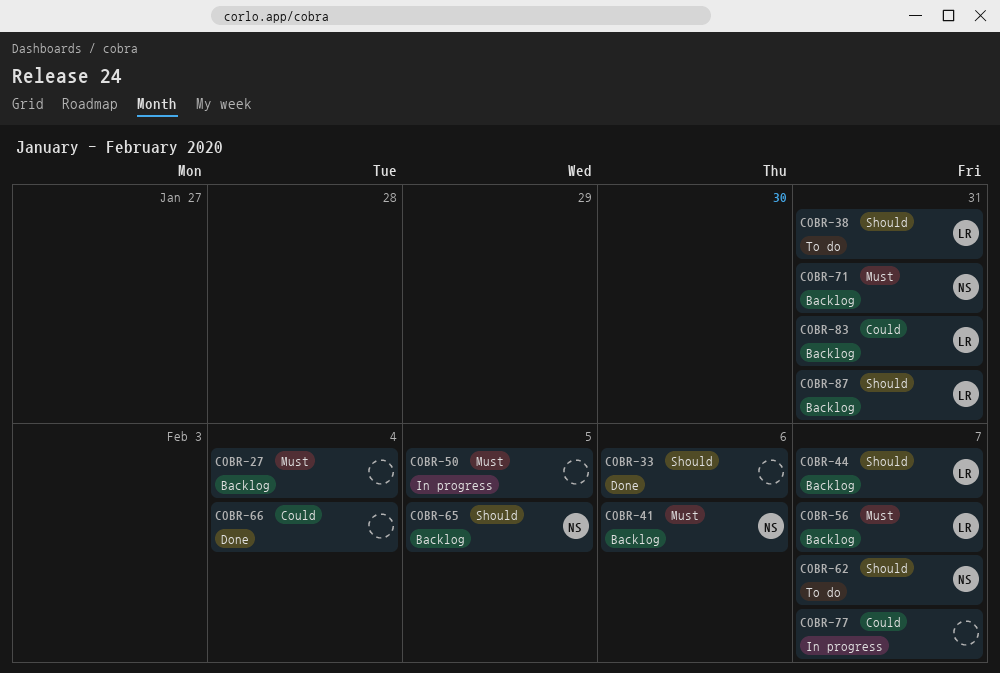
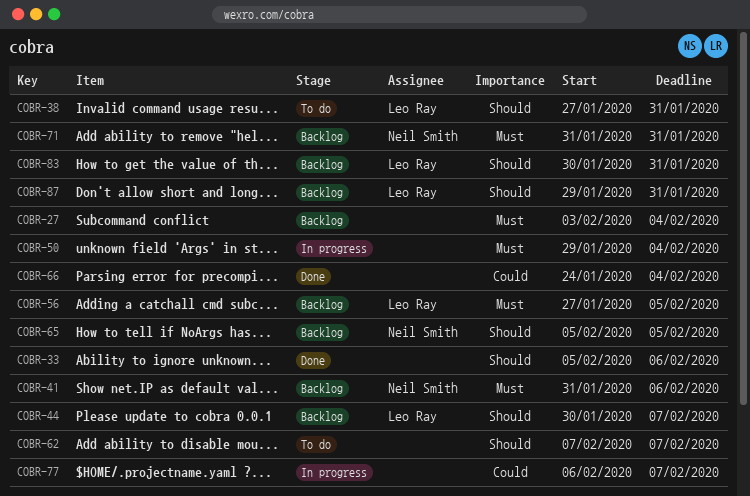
COBR-50, due: Feb 5 -> Feb 4
COBR-56, due: Feb 7 -> Feb 5
COBR-62, owner: Neil Smith -> none
COBR-83, priority: Could -> Should

